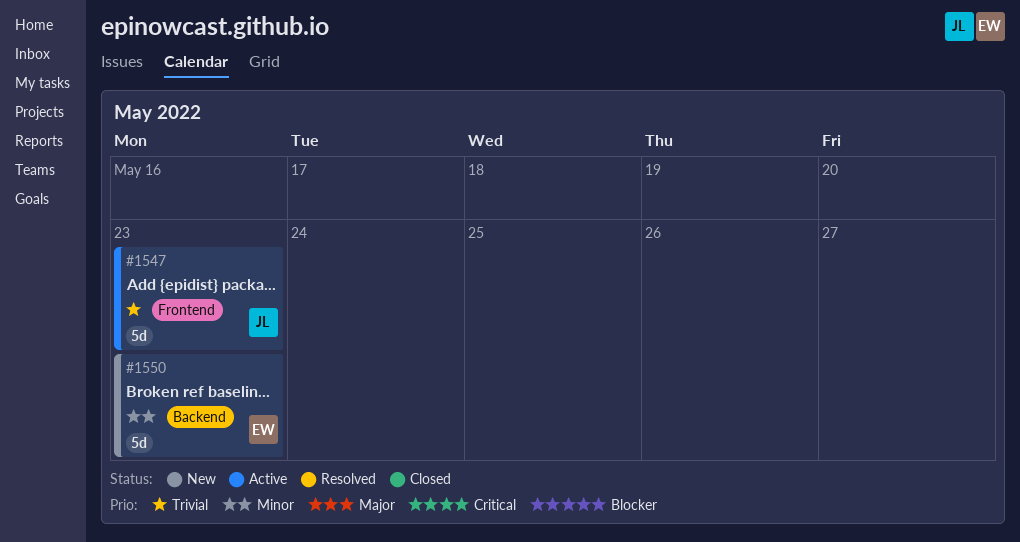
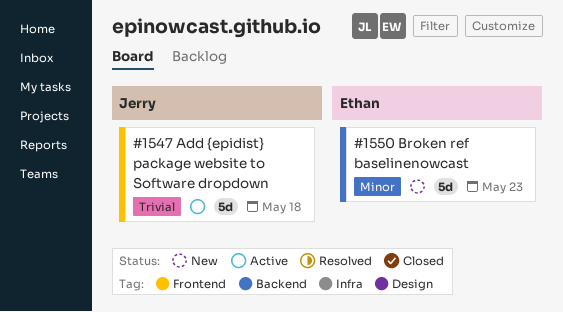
#1547, due: May 23 -> May 18

